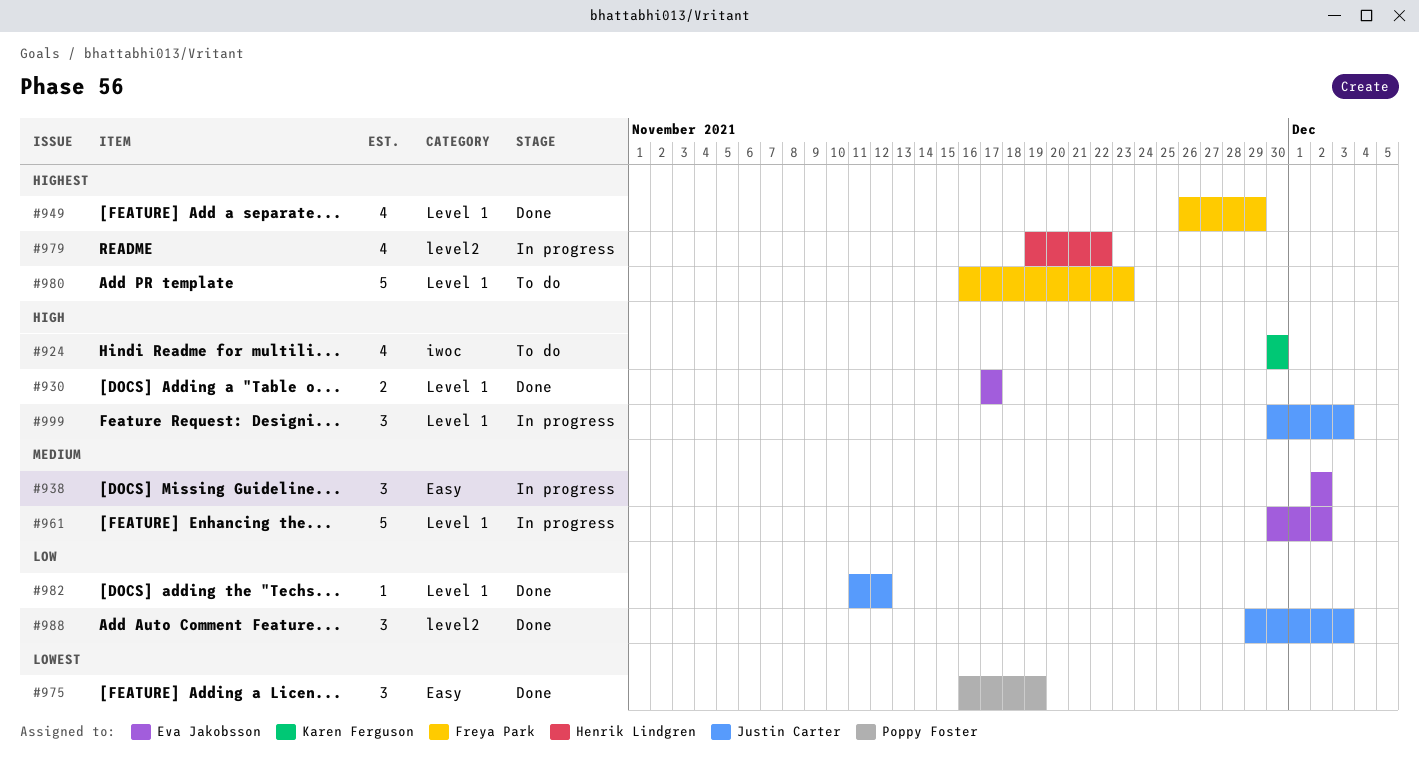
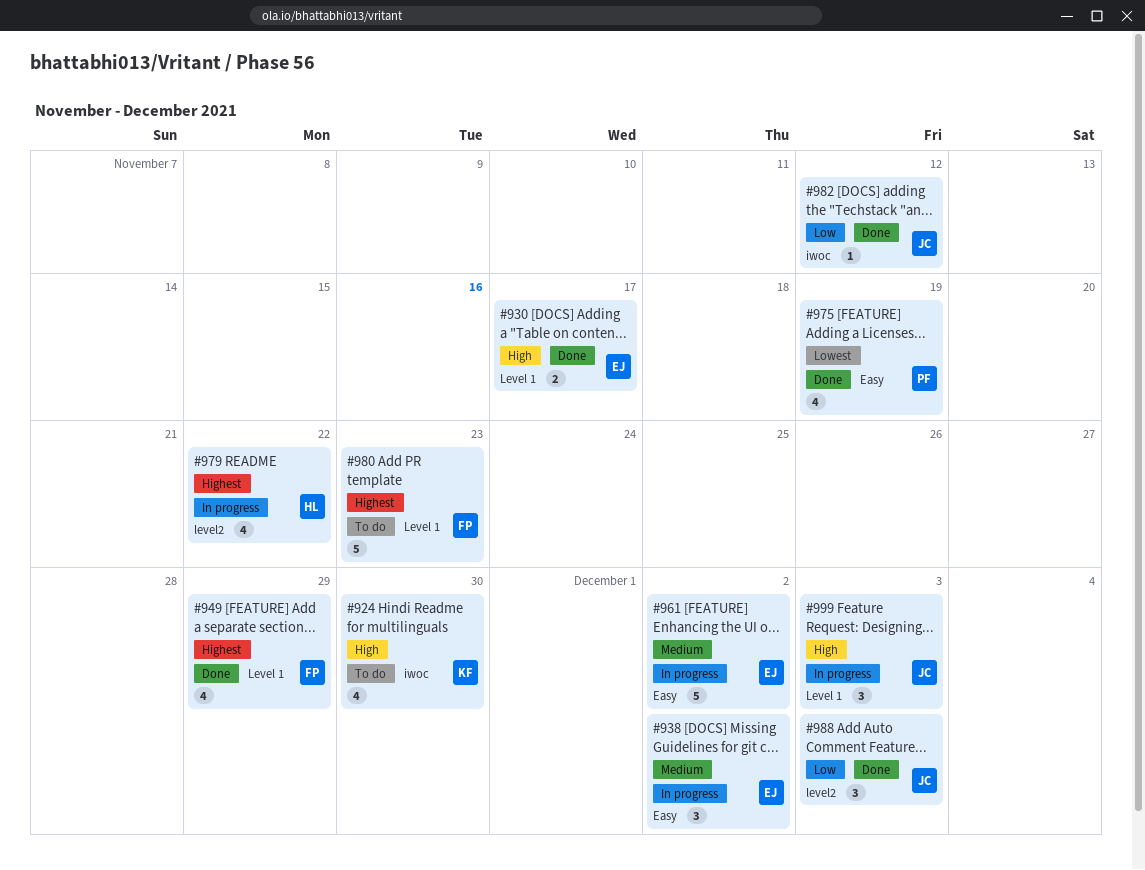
#961, label: Level 1 -> Easy
#975, estimate: 3 -> 4
#982, label: Level 1 -> iwoc

